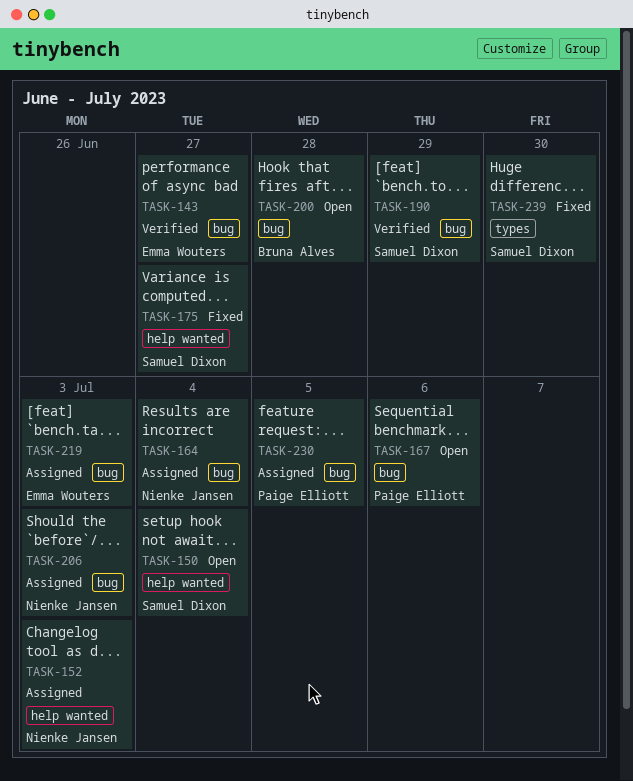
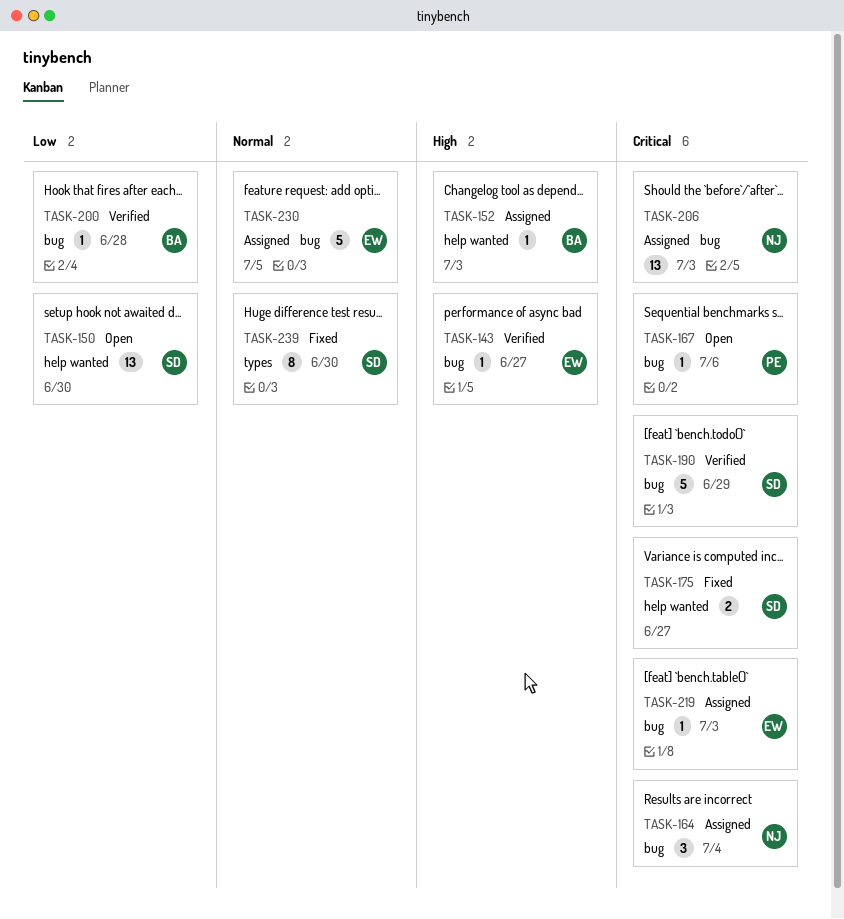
TASK-150, due: Jul 4 -> Jun 30
TASK-152, owner: Nienke Jansen -> Bruna Alves
TASK-200, status: Open -> Verified
TASK-230, owner: Paige Elliott -> Emma Wouters

